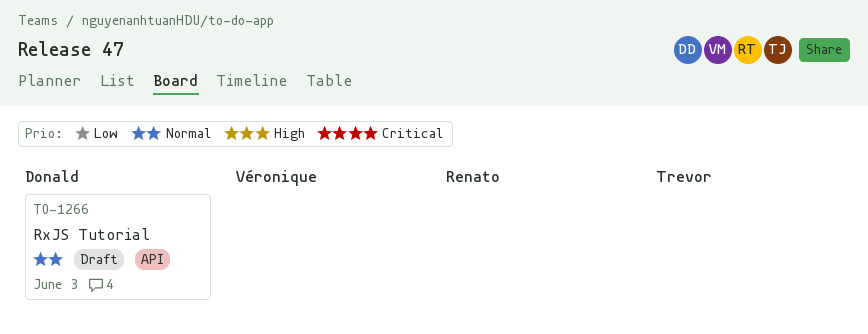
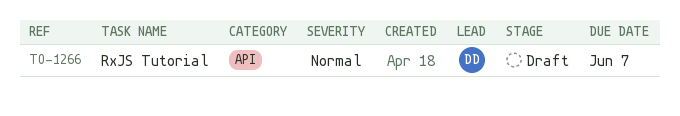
TO-1266, due: Jun 3 -> Jun 7

